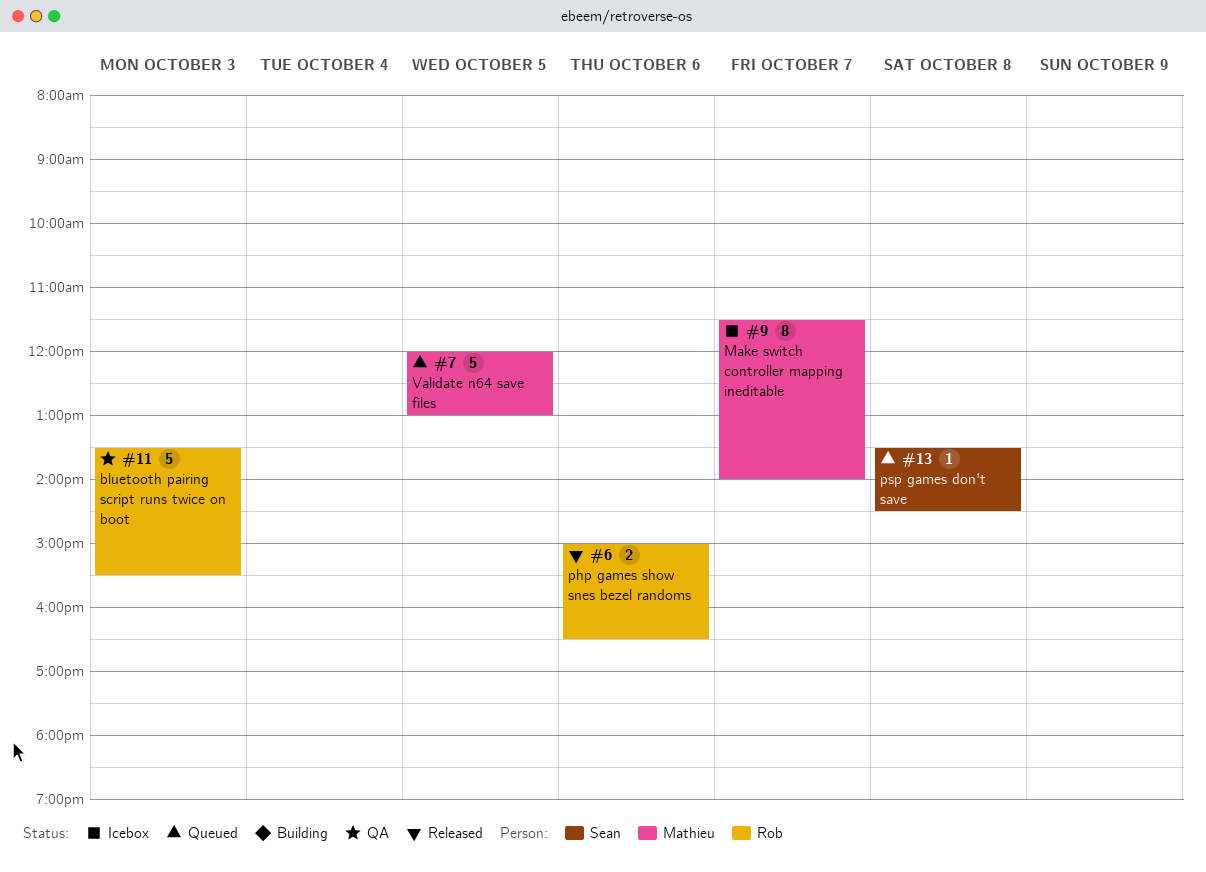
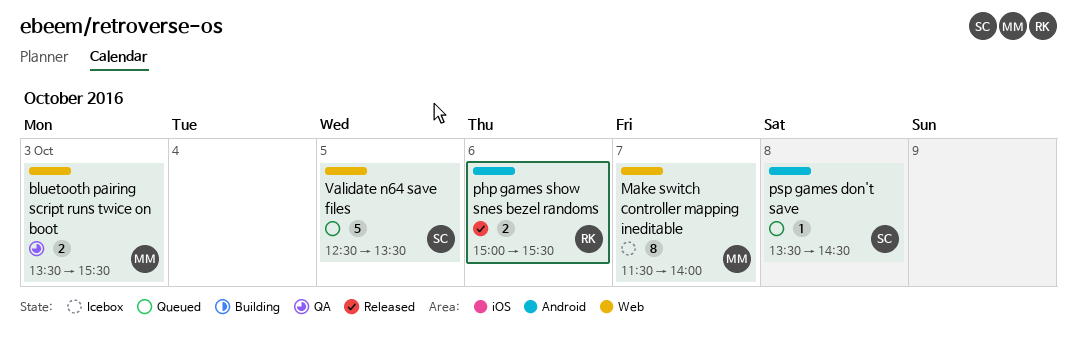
bluetooth pairing script runs twice on boot, owner: Rob -> Mathieu
bluetooth pairing script runs twice on boot, estimate: 5 -> 2
php games show snes bezel randoms, ends: 16:30 -> 15:30
Validate n64 save files, owner: Mathieu -> Sean
Validate n64 save files, begins: 12:00 -> 12:30
Validate n64 save files, ends: 13:00 -> 13:30

